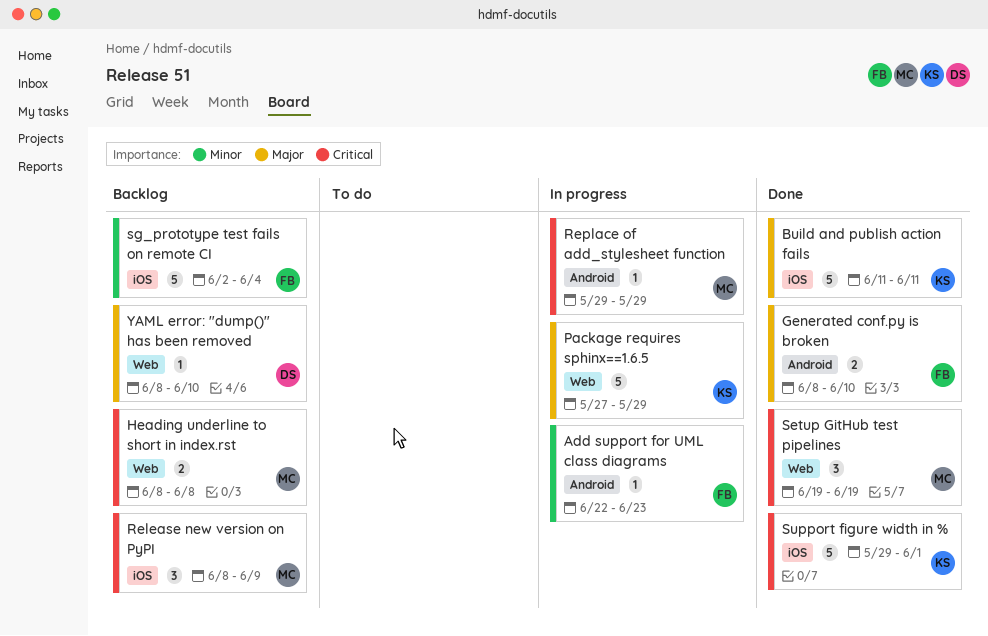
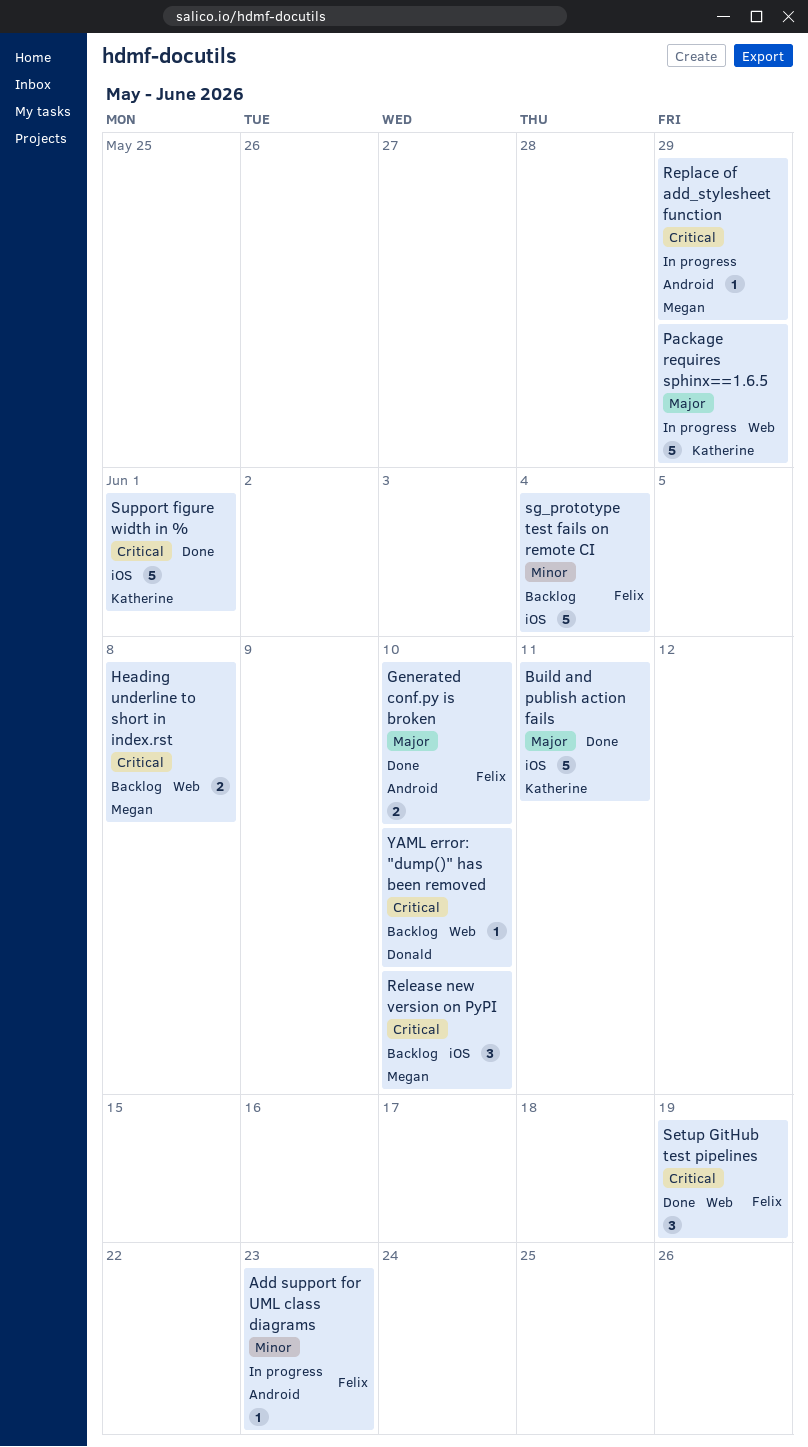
Release new version on PyPI, due: Jun 9 -> Jun 10
Setup GitHub test pipelines, owner: Megan -> Felix
YAML error: "dump()" has been removed, priority: Major -> Critical

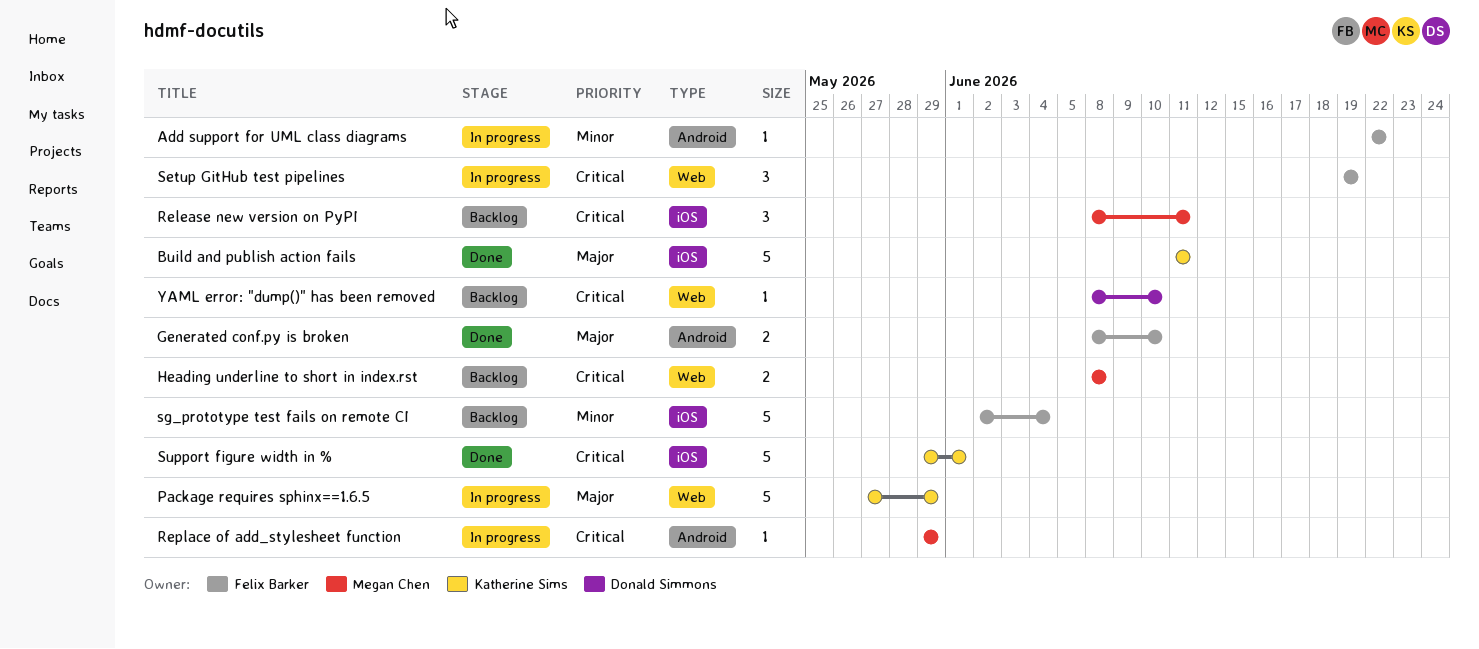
Add support for UML class diagrams, due: Jun 23 -> Jun 22
Release new version on PyPI, due: Jun 10 -> Jun 11
Setup GitHub test pipelines, status: Done -> In progress

